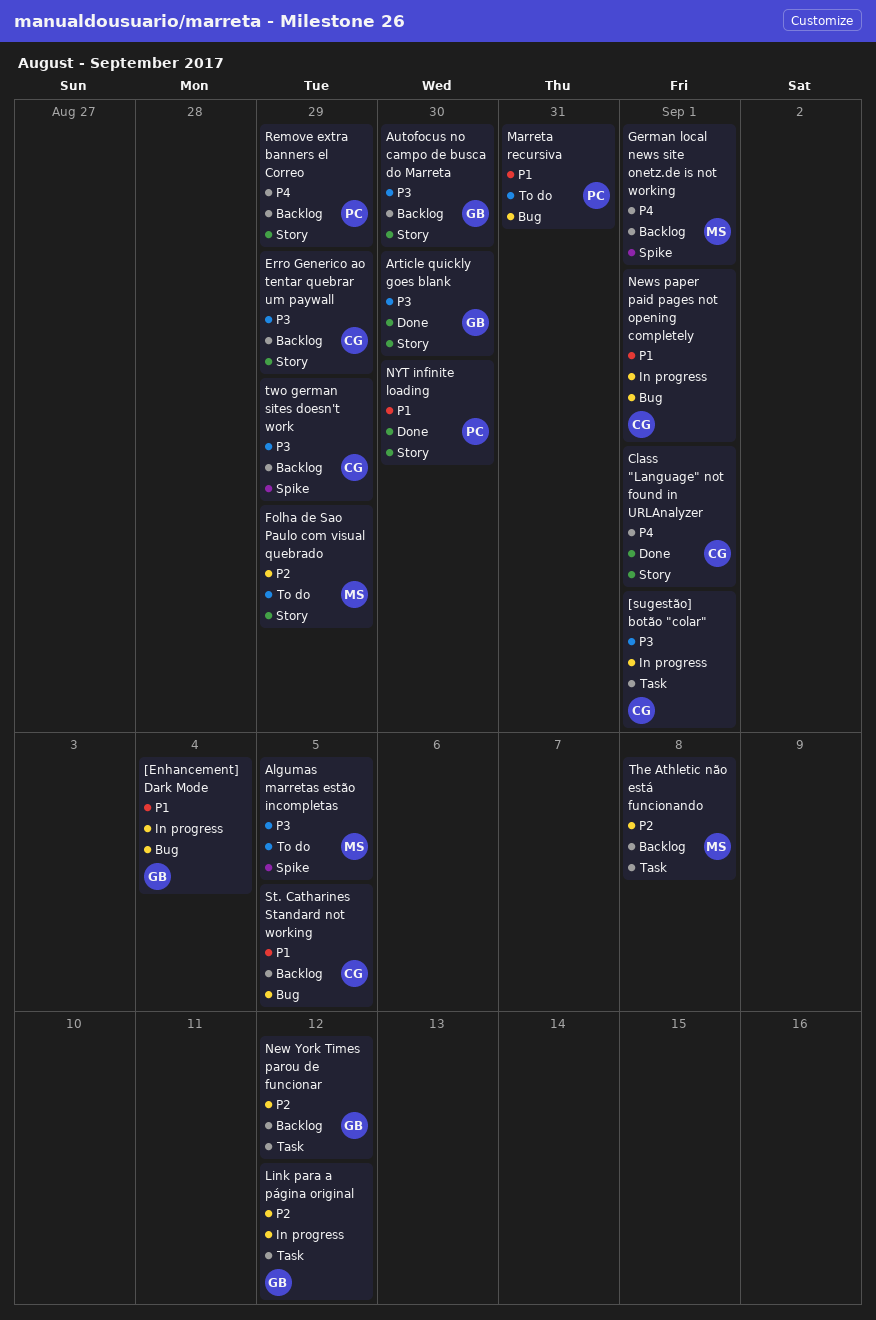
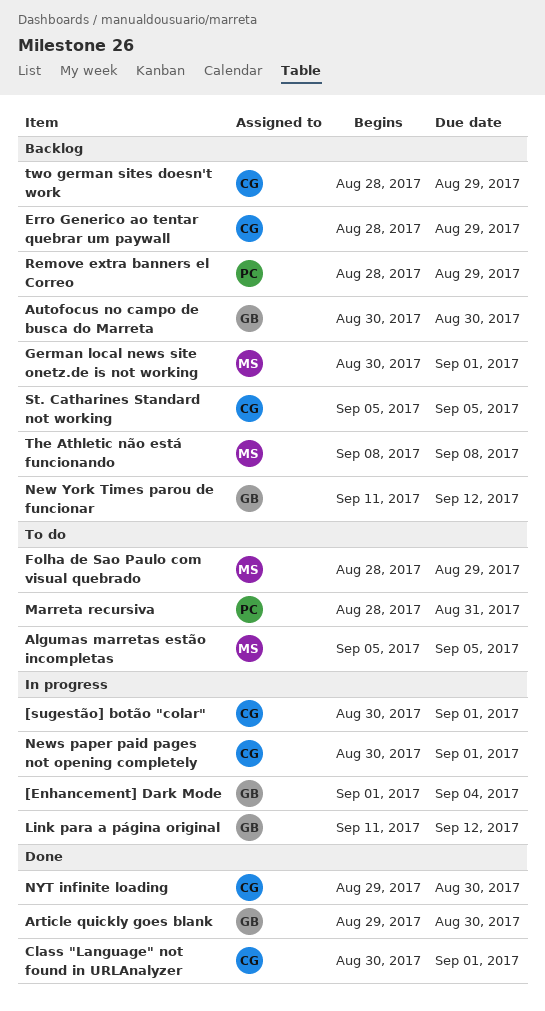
NYT infinite loading, owner: PC -> CG

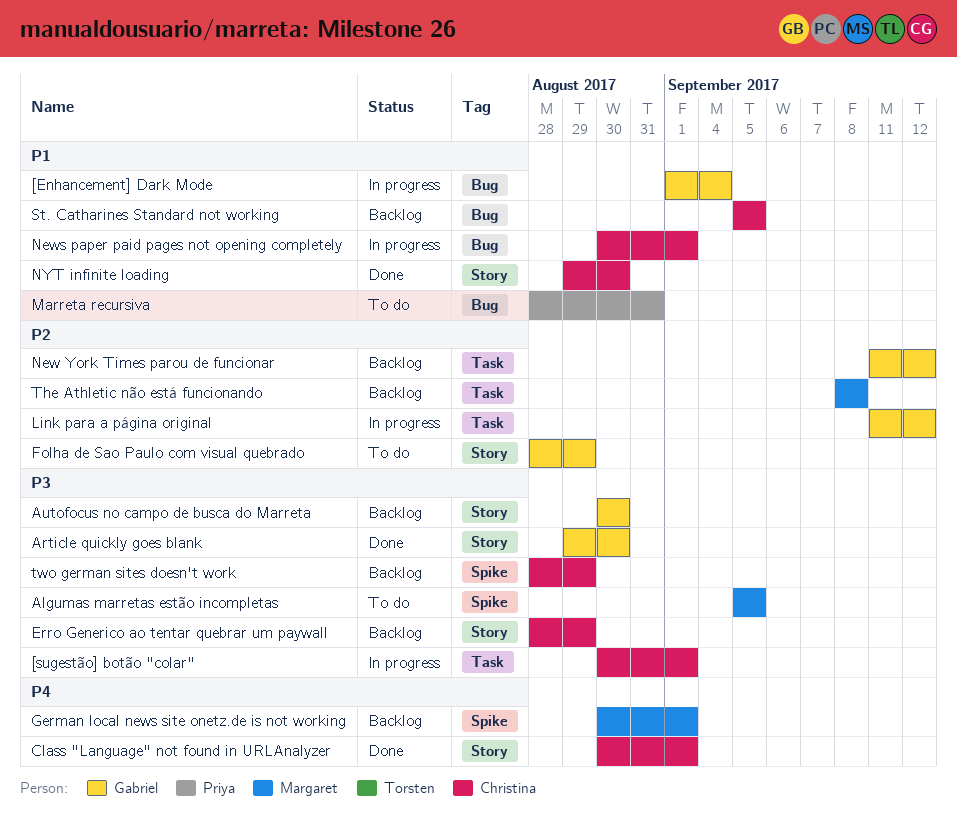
Folha de Sao Paulo com visual quebrado, owner: Margaret -> Gabriel
Remove extra banners el Correo: present -> none

